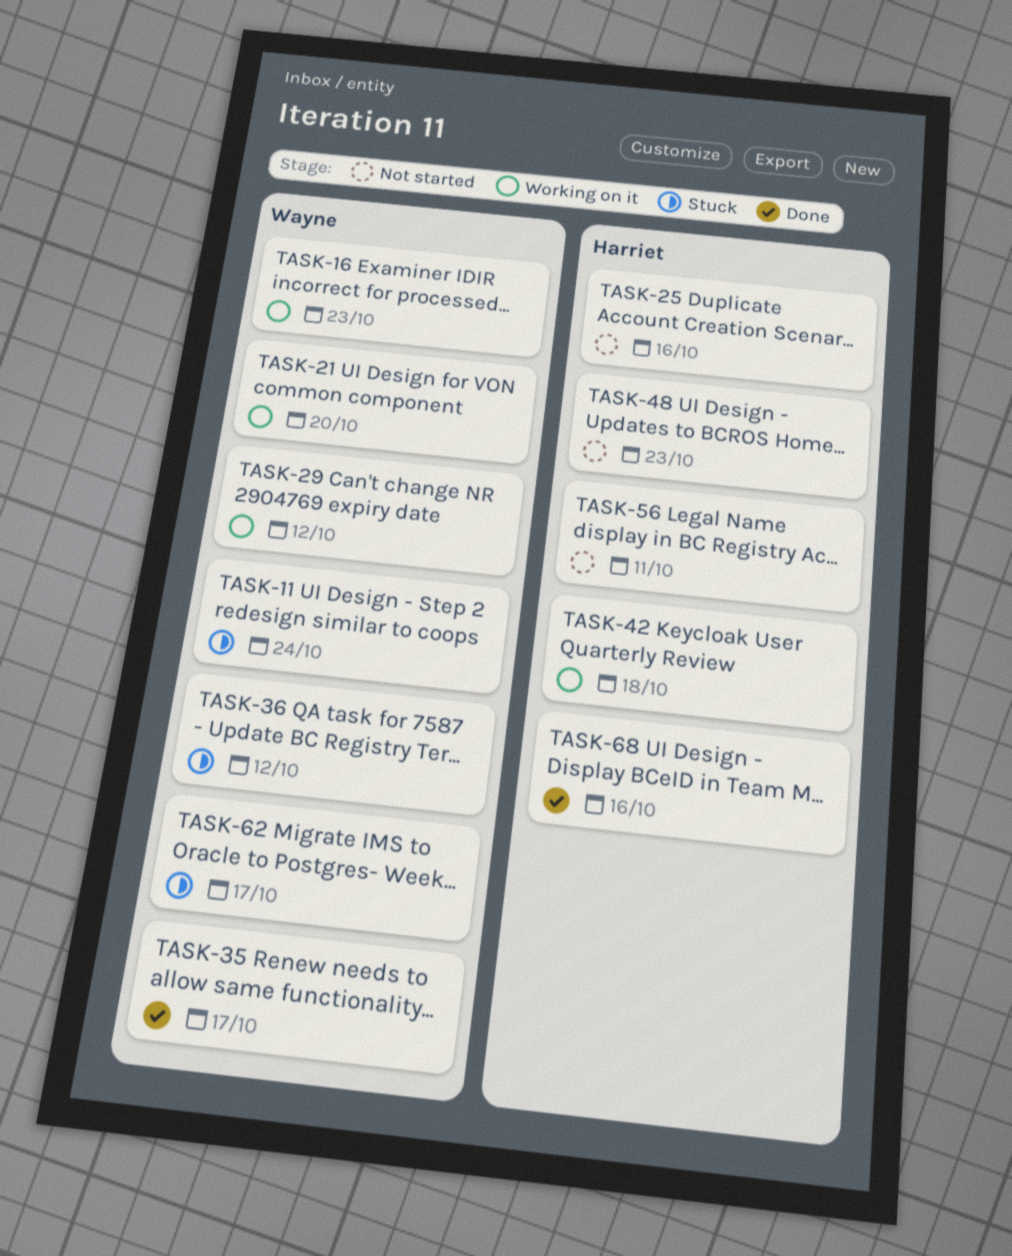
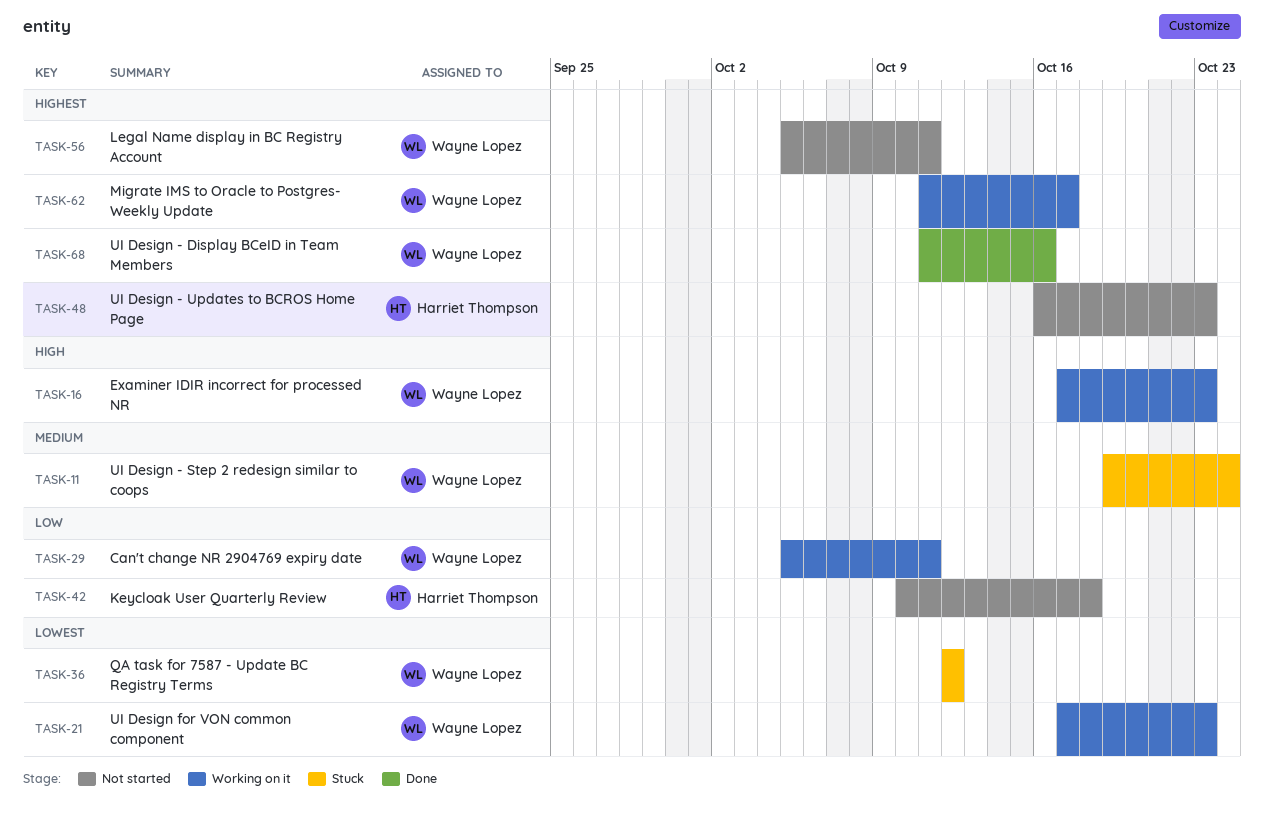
TASK-21, due: Oct 20 -> Oct 23
TASK-25: present -> none
TASK-29, due: Oct 12 -> Oct 11
TASK-35: present -> none
TASK-42, status: Working on it -> Not started
TASK-56, owner: Harriet Thompson -> Wayne Lopez
TASK-62, status: Stuck -> Working on it
TASK-68, owner: Harriet Thompson -> Wayne Lopez

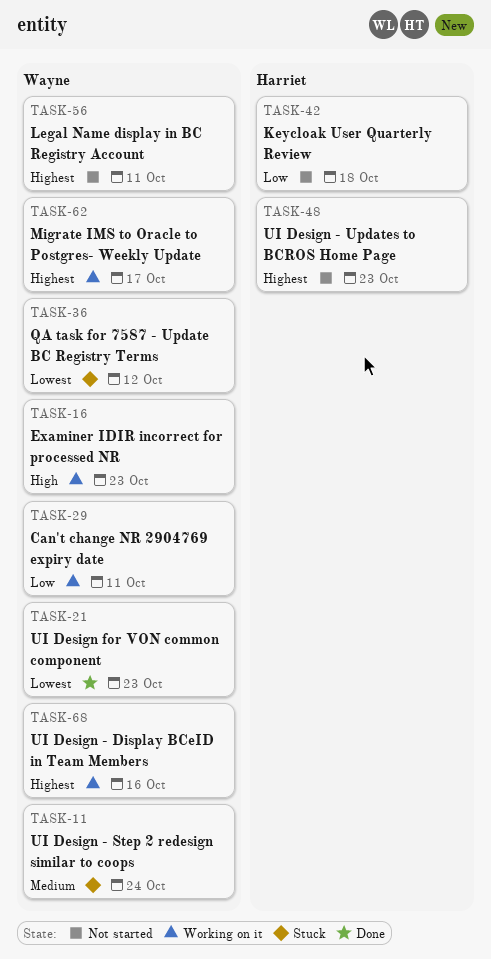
TASK-21, status: Working on it -> Done
TASK-68, status: Done -> Working on it

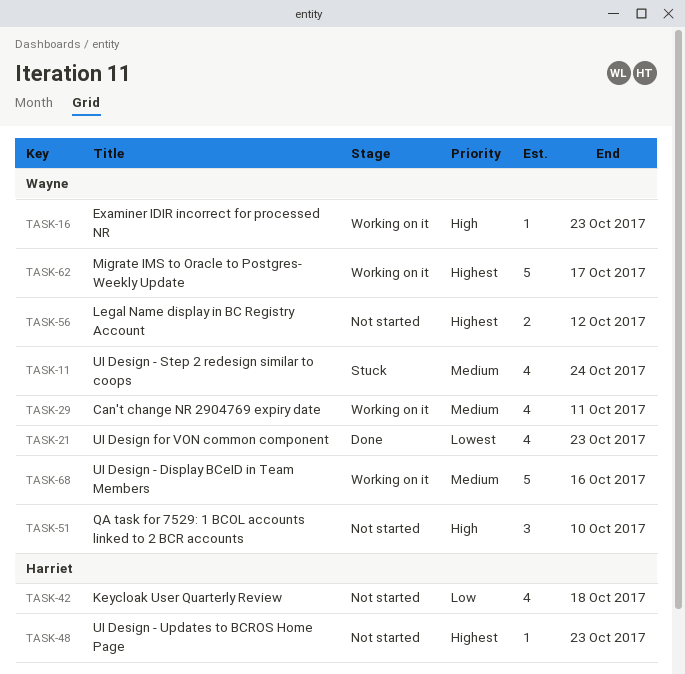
TASK-29, priority: Low -> Medium
TASK-36: present -> none
TASK-51: none -> present
TASK-56, due: Oct 11 -> Oct 12
TASK-68, priority: Highest -> Medium

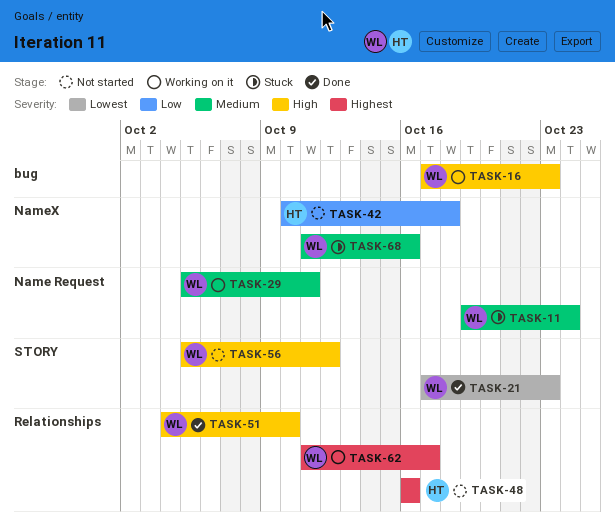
TASK-48, due: Oct 23 -> Oct 16
TASK-51, status: Not started -> Done
TASK-56, priority: Highest -> High
TASK-68, status: Working on it -> Stuck

